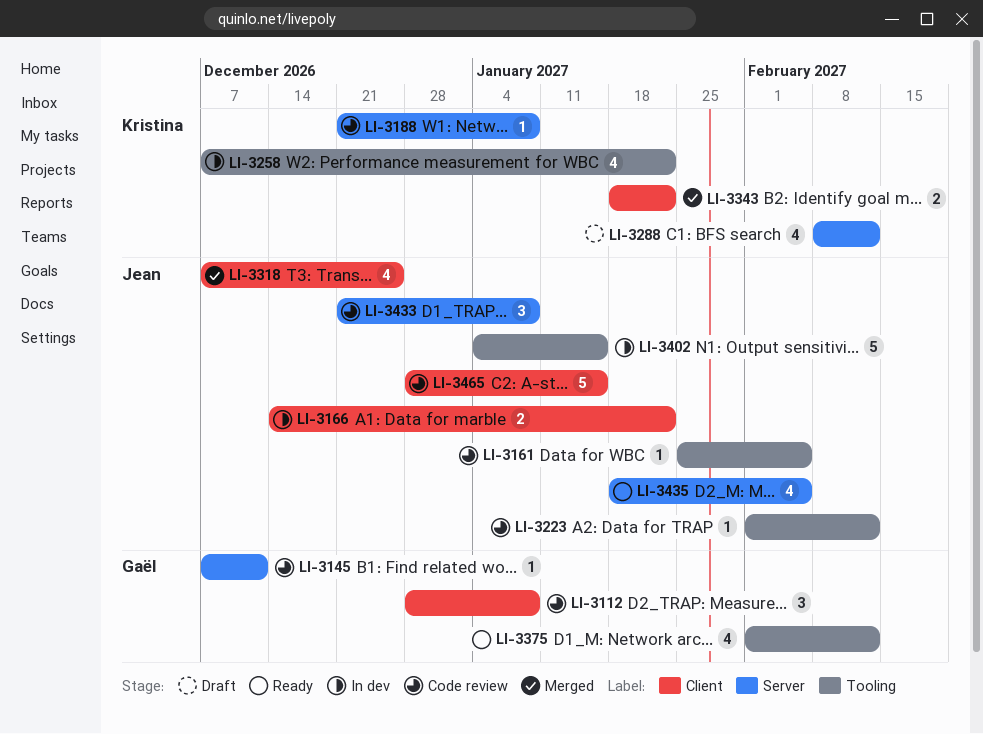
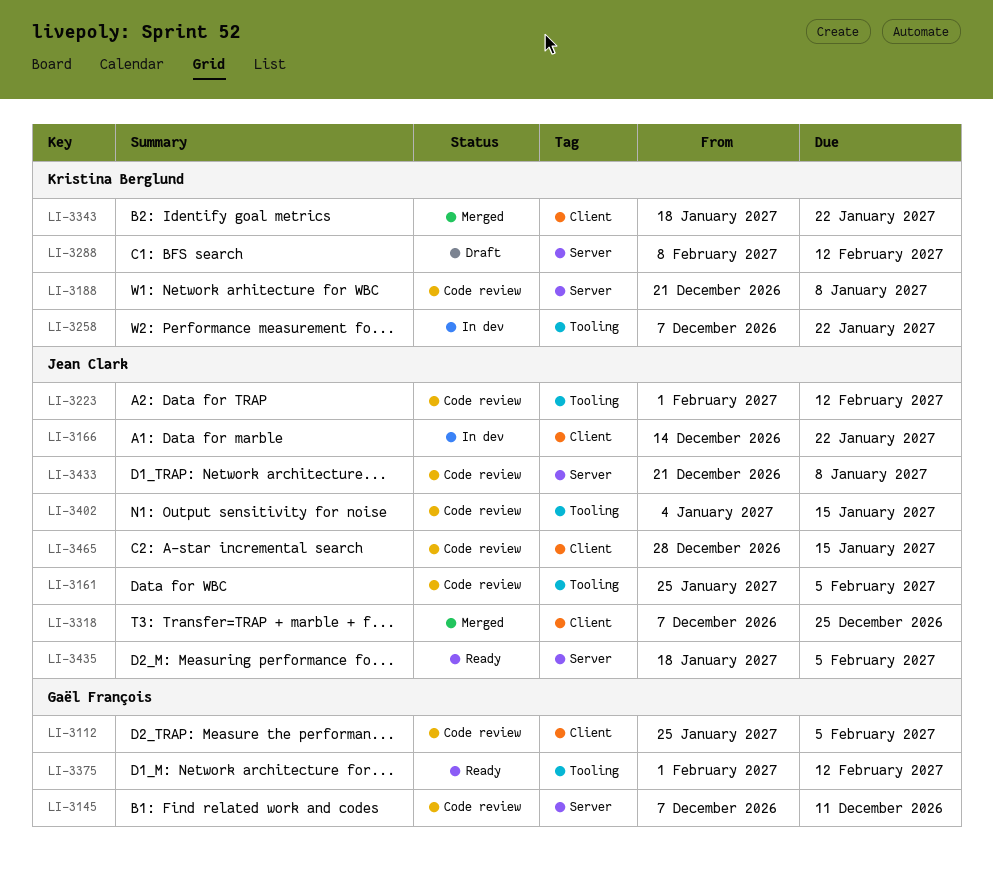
LI-3112, start: Dec 28 -> Jan 25
LI-3112, due: Jan 8 -> Feb 5
LI-3402, status: In dev -> Code review

